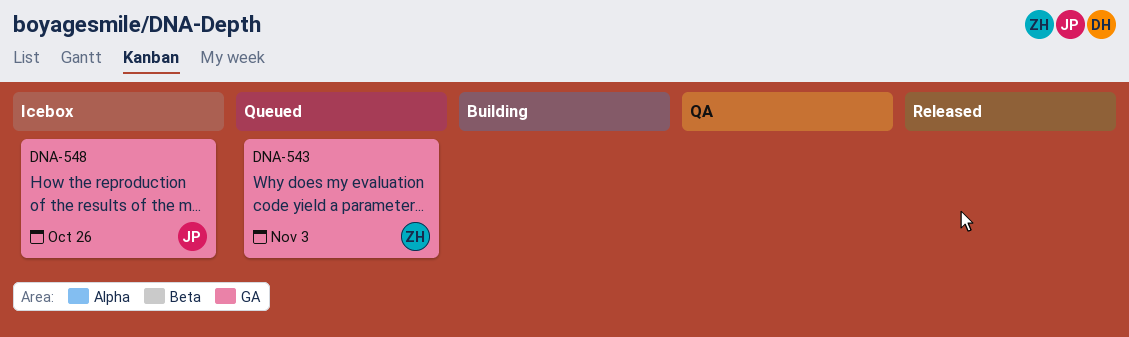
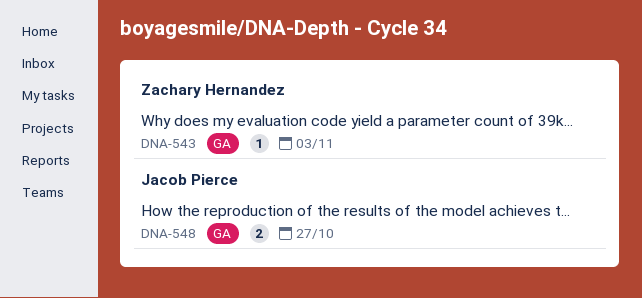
DNA-548, due: Oct 26 -> Oct 27

